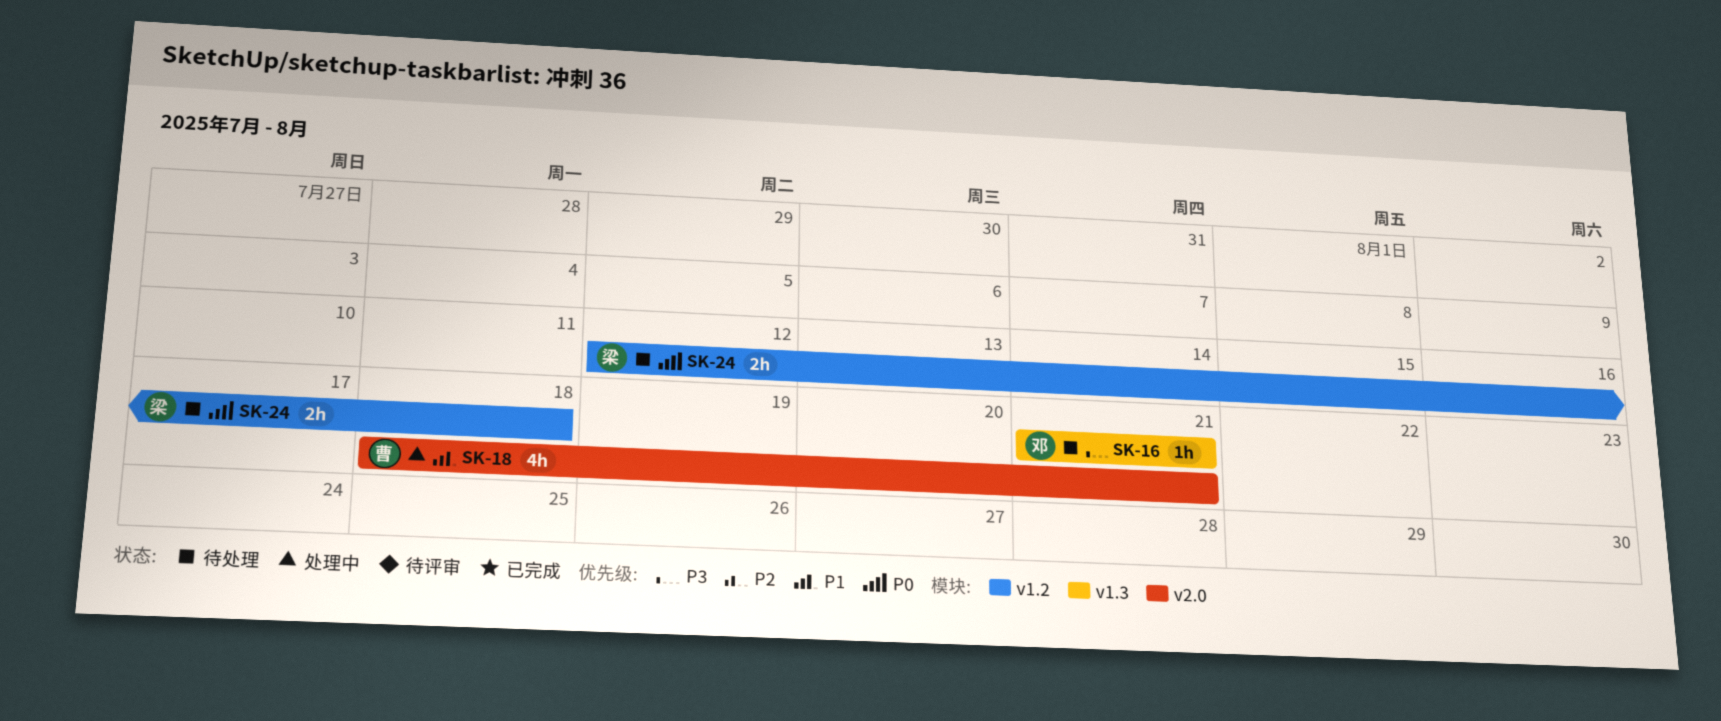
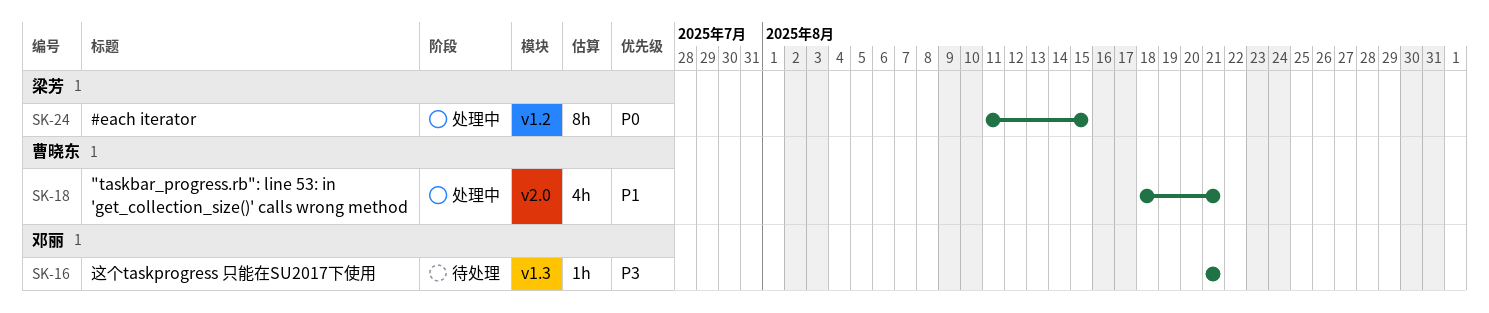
SK-24, status: 待处理 -> 处理中
SK-24, estimate: 2h -> 8h
SK-24, start: Aug 12 -> Aug 11
SK-24, due: Aug 18 -> Aug 15

